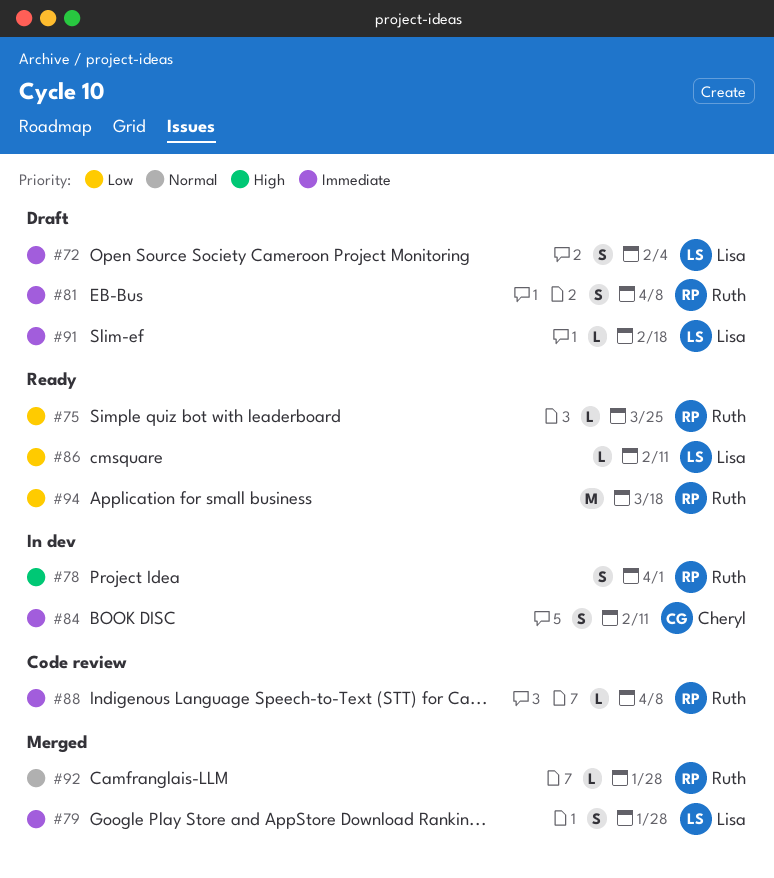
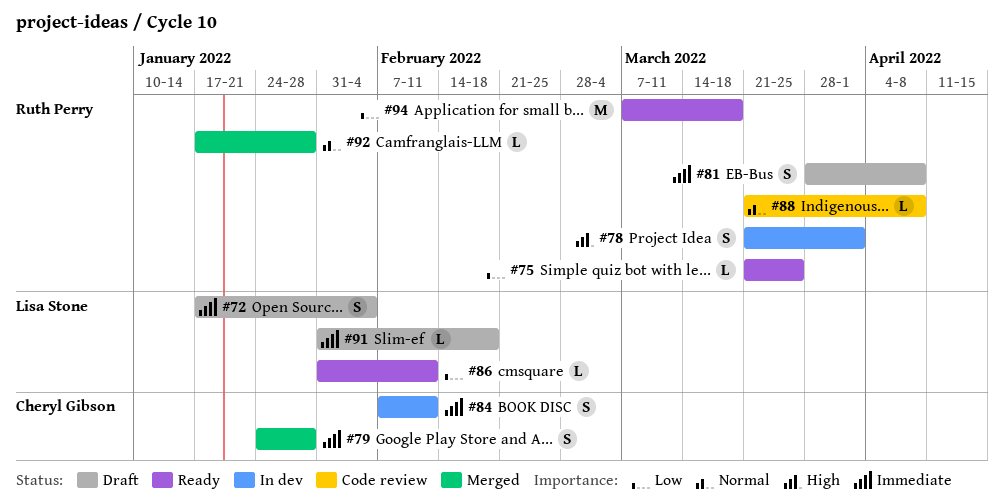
#79, owner: Lisa Stone -> Cheryl Gibson
#88, priority: Immediate -> Normal

